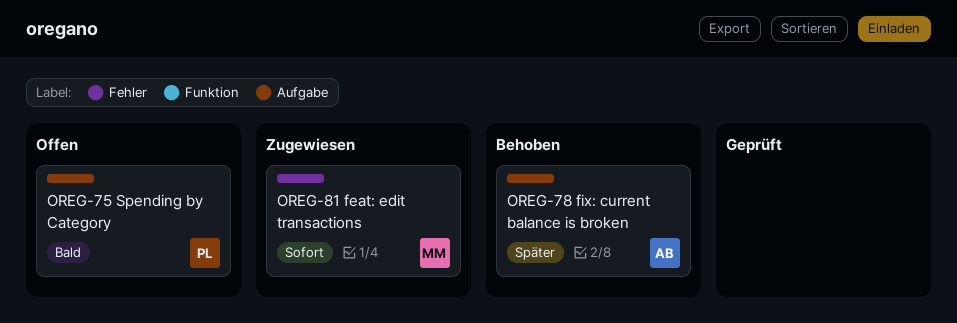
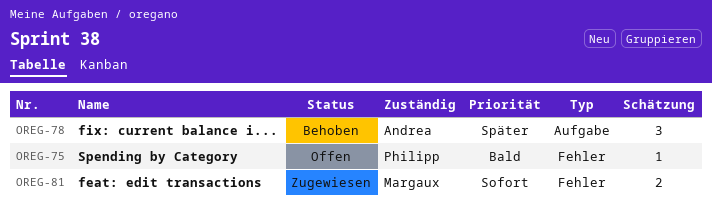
OREG-75, label: Aufgabe -> Fehler

